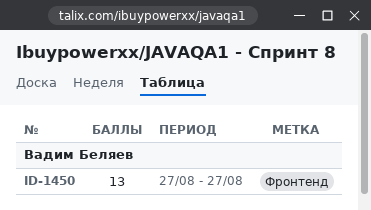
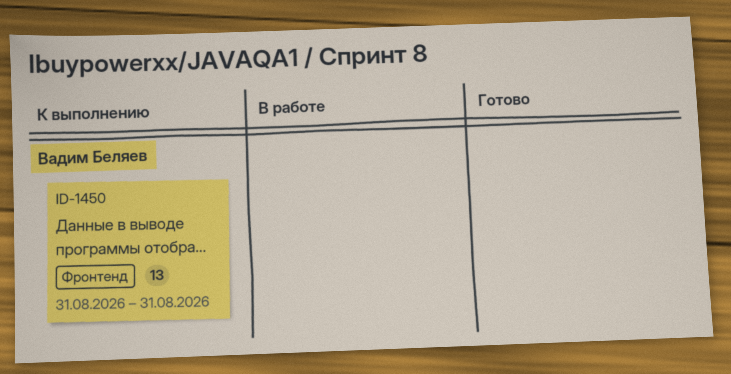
ID-1450, start: Aug 27 -> Aug 31
ID-1450, due: Aug 27 -> Aug 31

